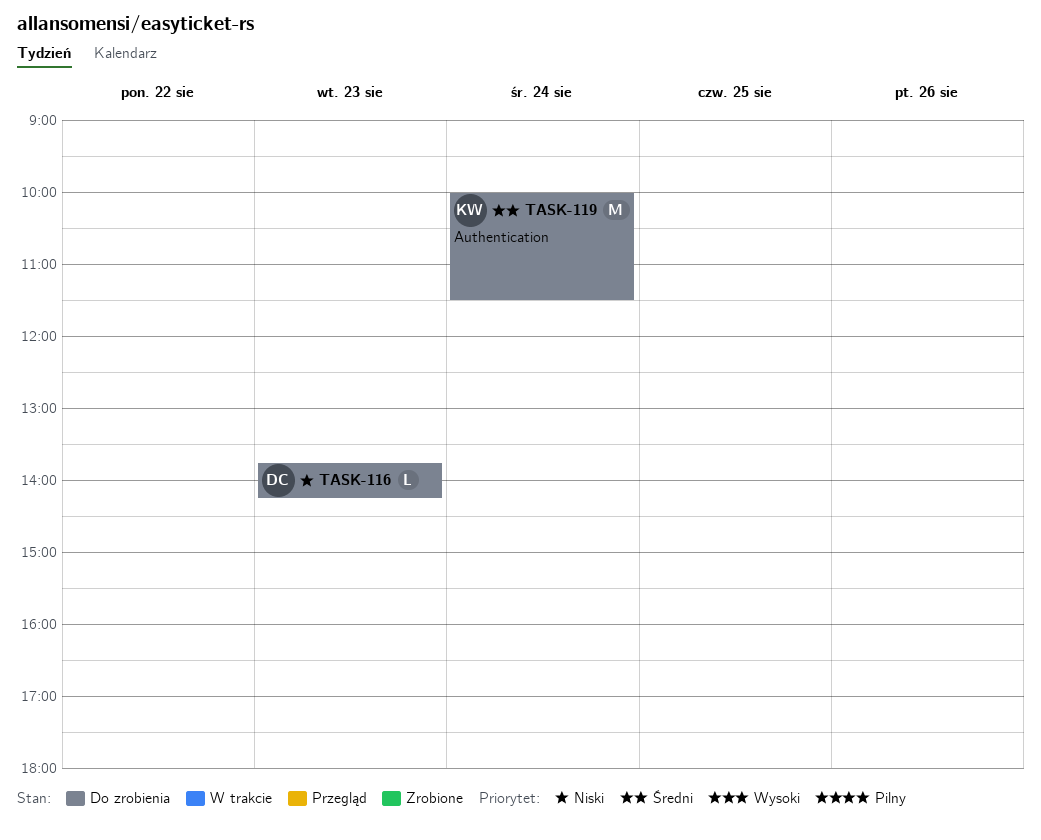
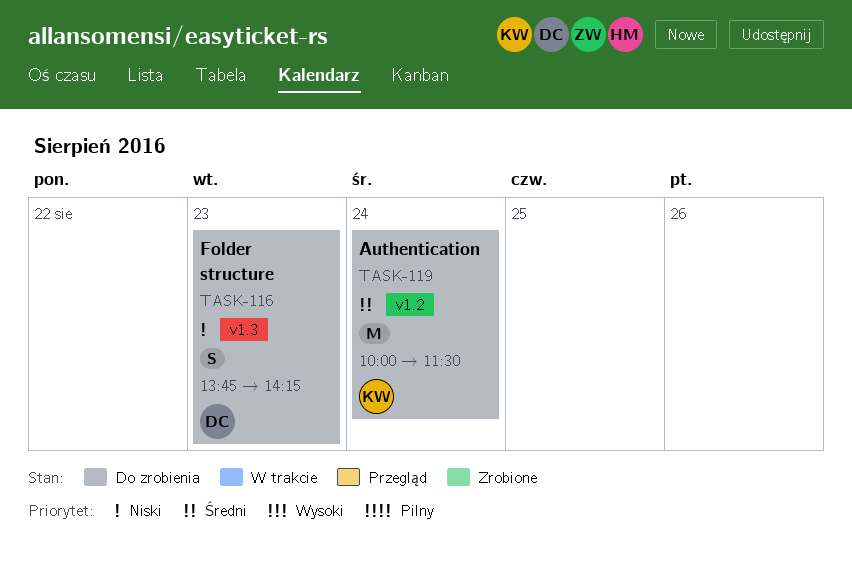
TASK-116, estimate: L -> S

